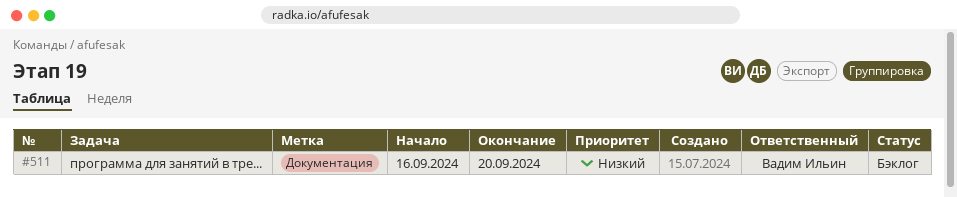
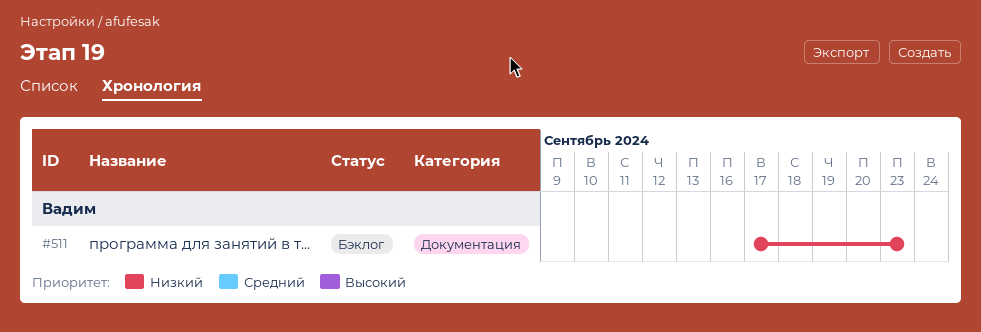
#511, start: Sep 16 -> Sep 17
#511, due: Sep 20 -> Sep 23

